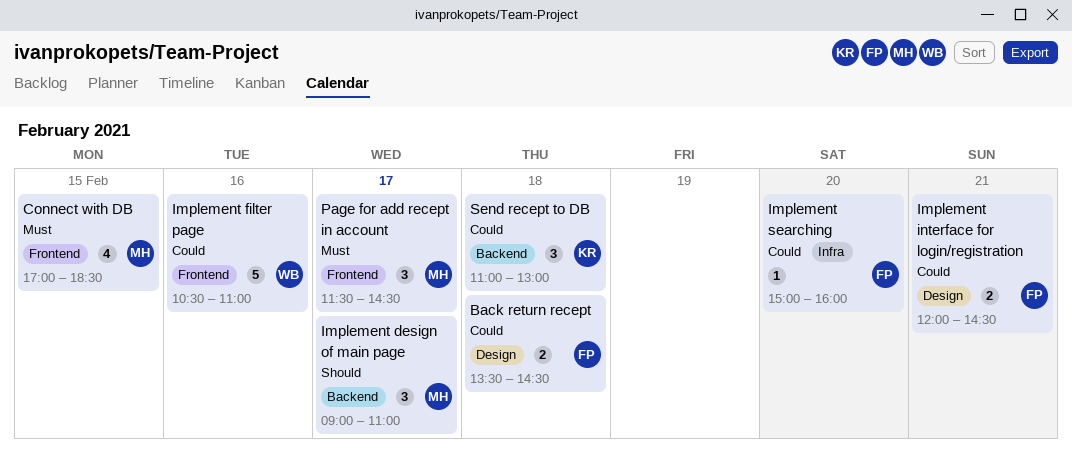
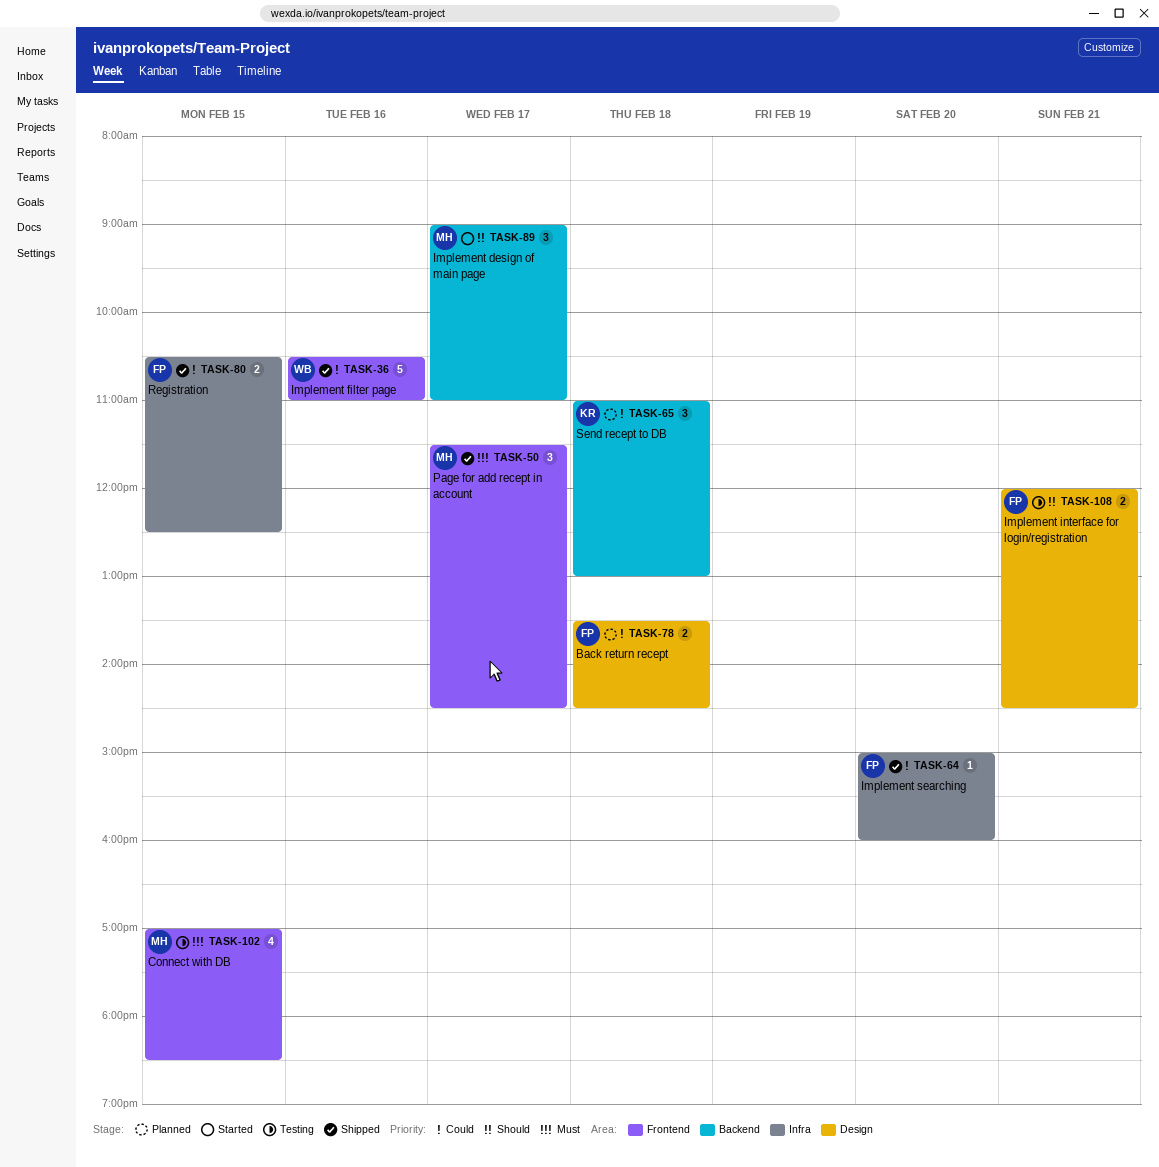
Implement interface for login/registration, priority: Could -> Should
Registration: none -> present

